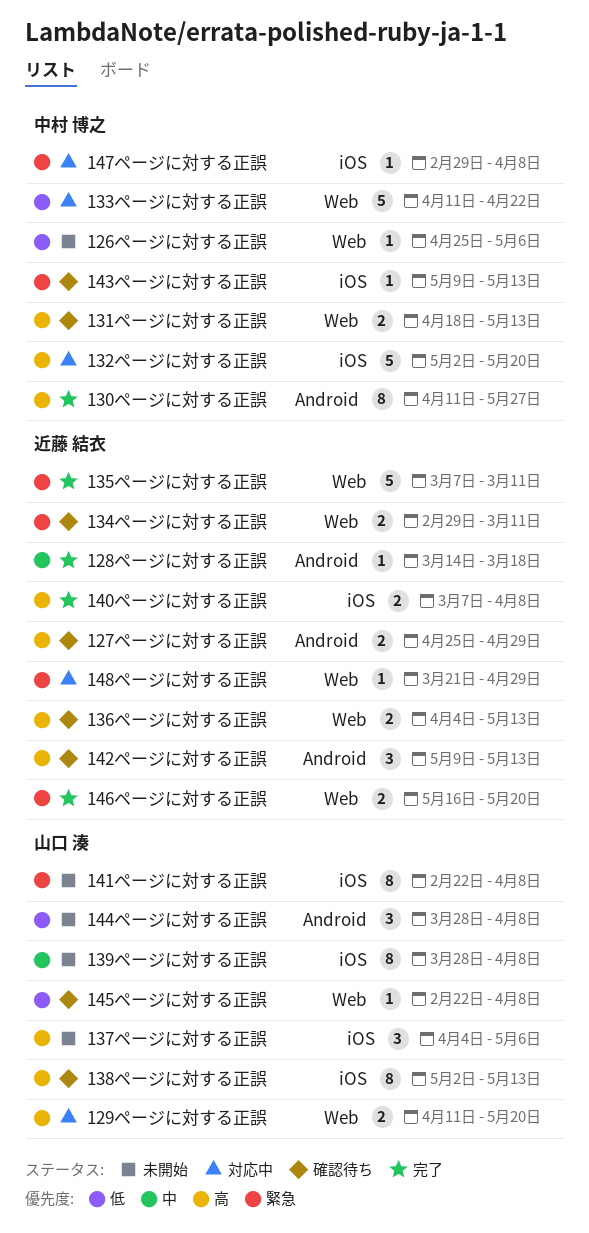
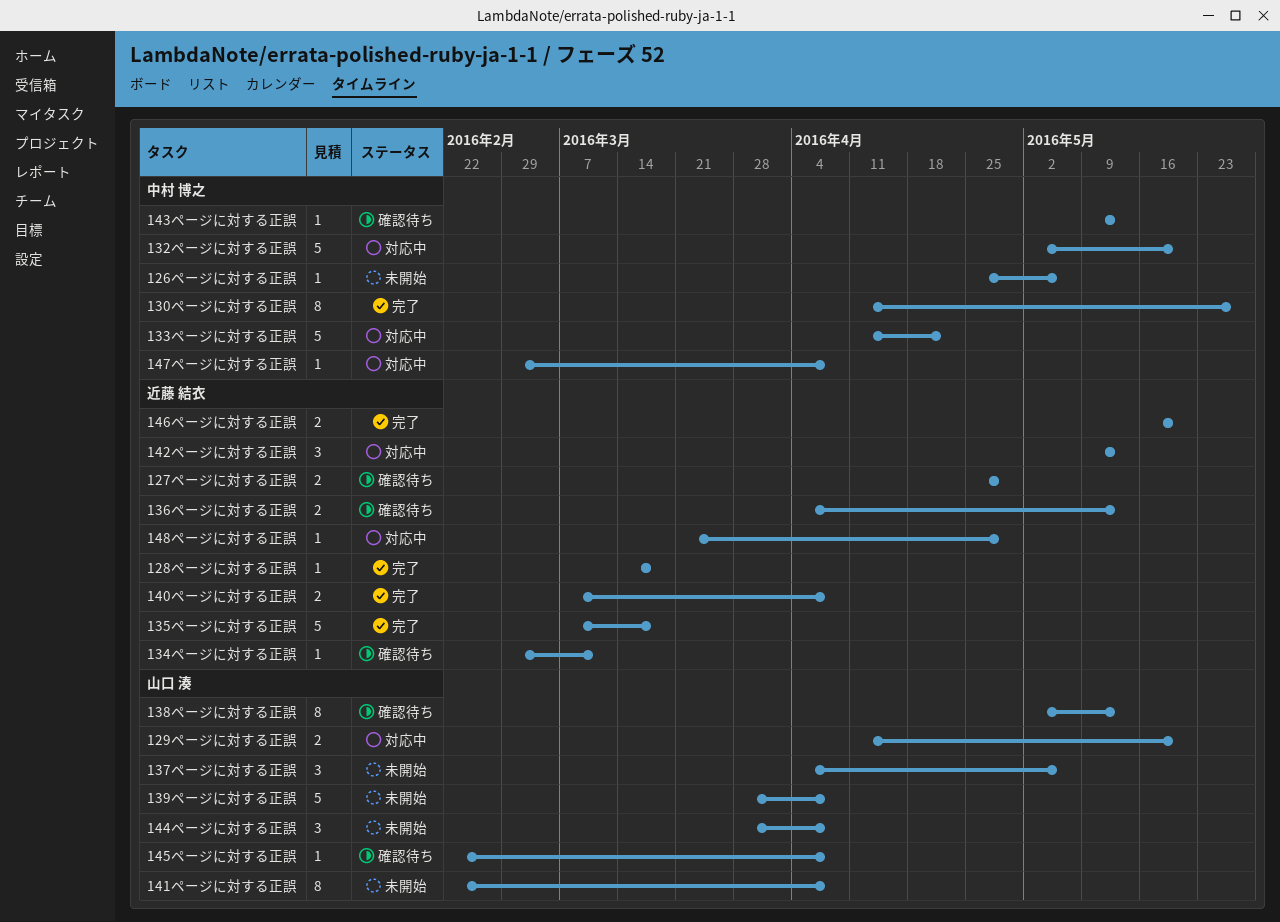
131ページに対する正誤: present -> none
134ページに対する正誤, estimate: 2 -> 1
135ページに対する正誤, due: Mar 11 -> Mar 18
139ページに対する正誤, estimate: 8 -> 5
142ページに対する正誤, status: 確認待ち -> 対応中

